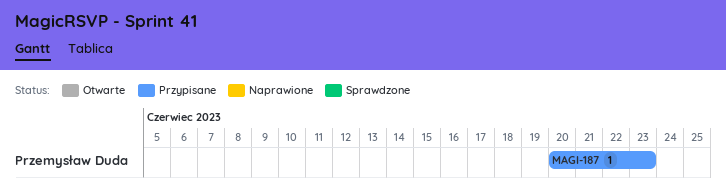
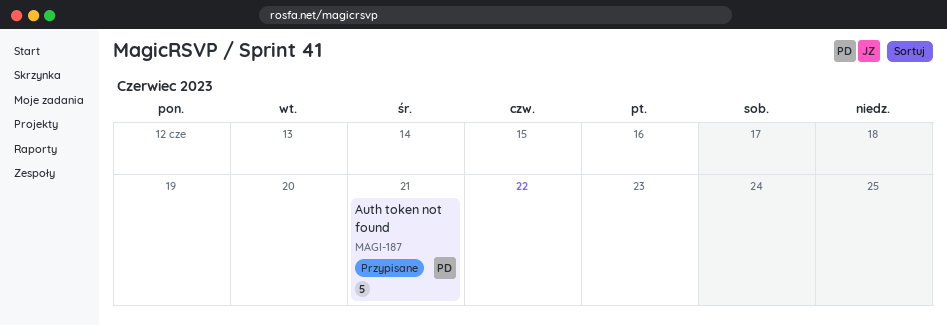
MAGI-187, estimate: 1 -> 5
MAGI-187, due: Jun 23 -> Jun 21

